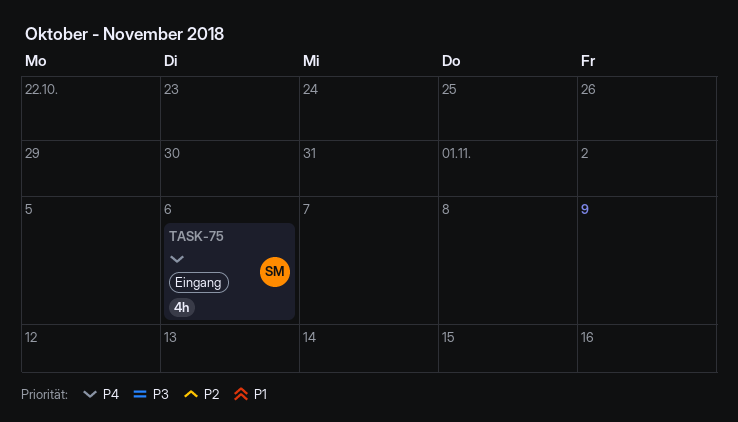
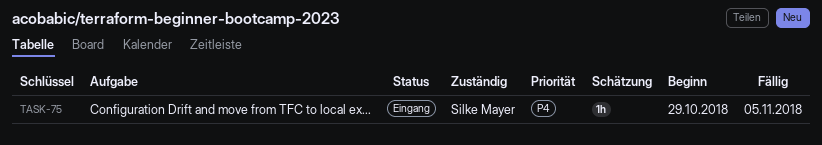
TASK-75, estimate: 4h -> 1h
TASK-75, due: Nov 6 -> Nov 5

